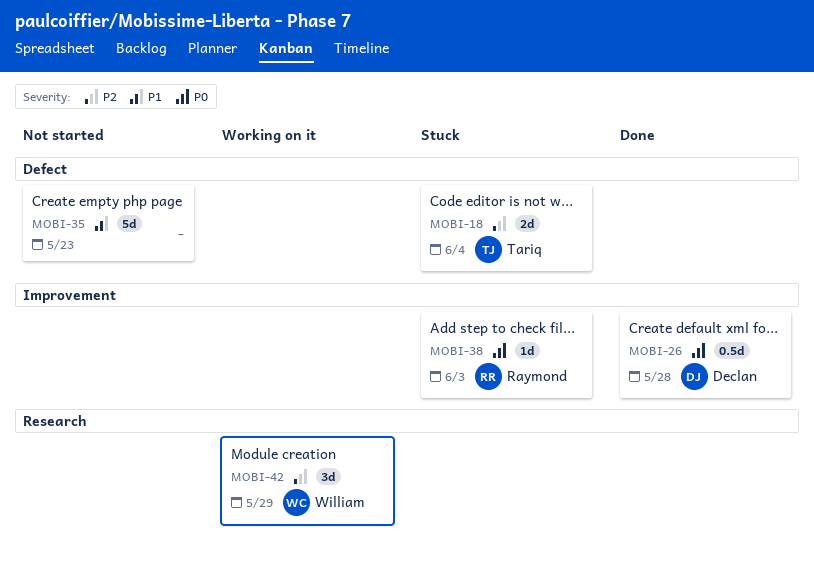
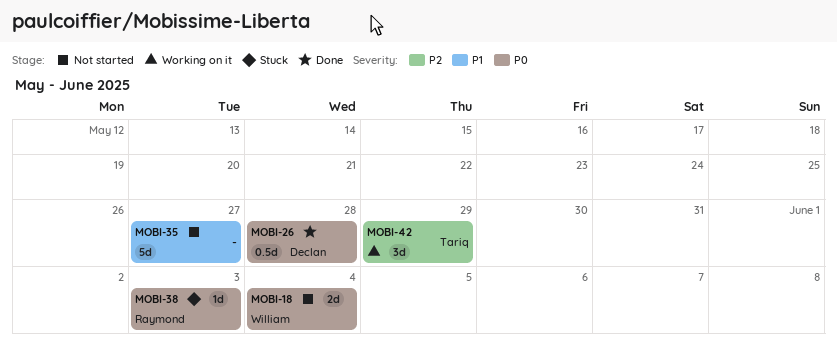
MOBI-18, status: Stuck -> Not started
MOBI-18, owner: Tariq -> William
MOBI-18, priority: P2 -> P0
MOBI-35, due: May 23 -> May 27
MOBI-42, owner: William -> Tariq

